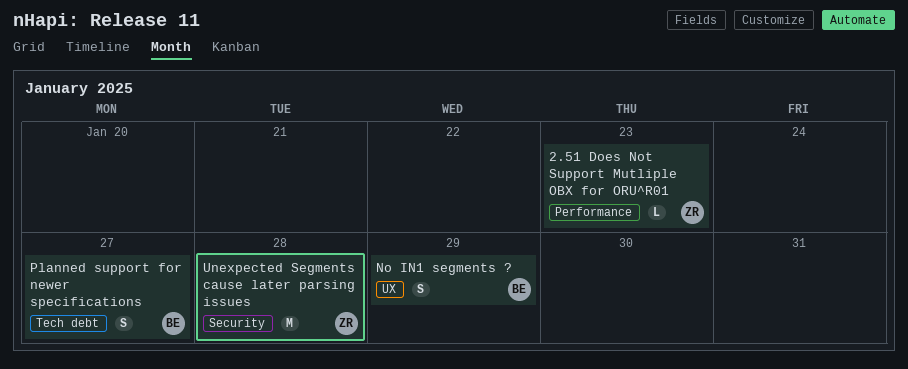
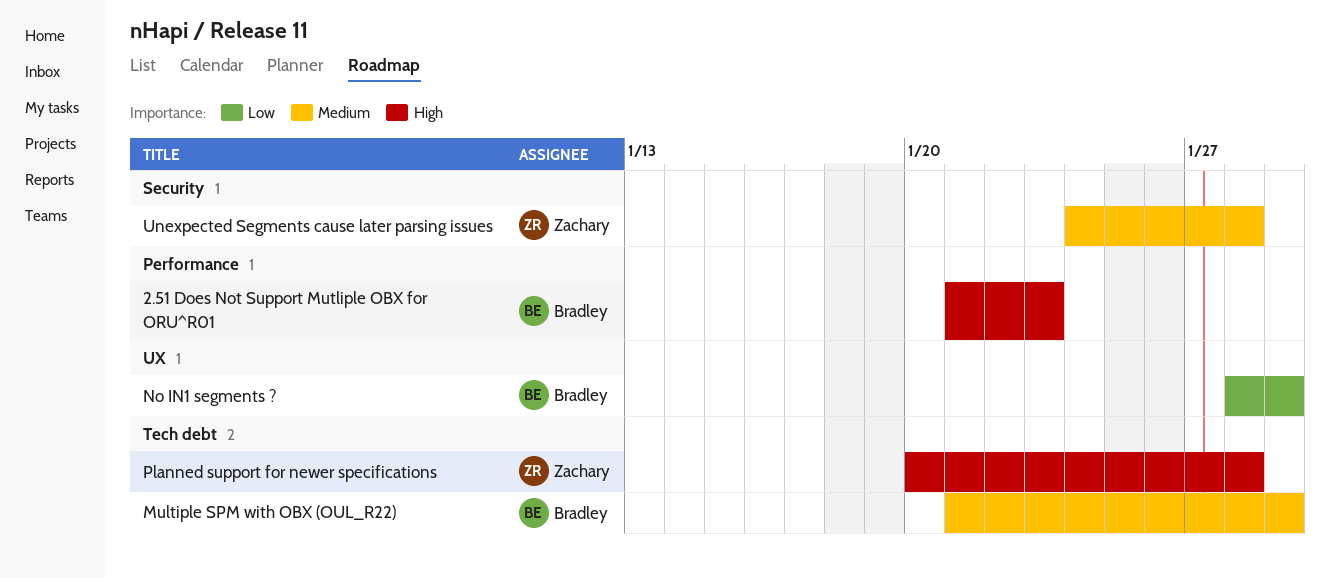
2.51 Does Not Support Mutliple OBX for ORU^R01, owner: Zachary -> Bradley
Multiple SPM with OBX (OUL_R22): none -> present
Planned support for newer specifications, owner: Bradley -> Zachary
Planned support for newer specifications, due: Jan 27 -> Jan 28

